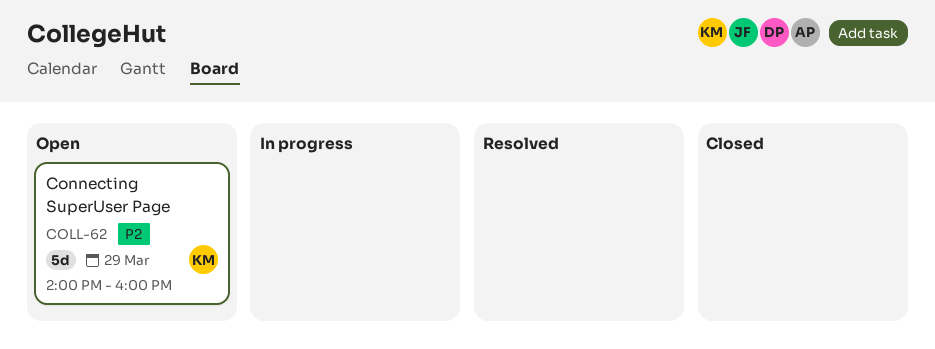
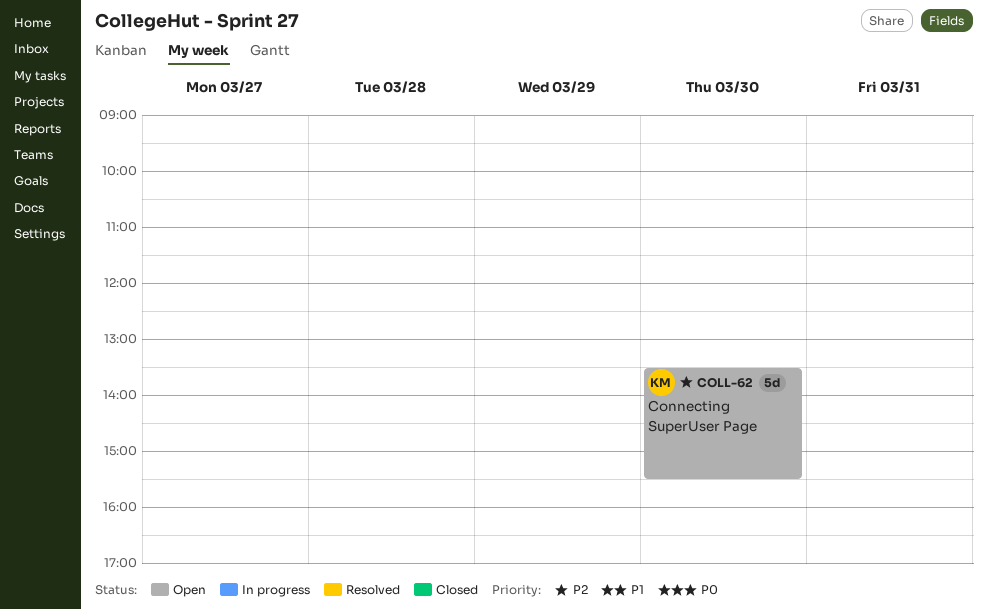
COLL-62, day: Mar 29 -> Mar 30
COLL-62, begins: 14:00 -> 13:30
COLL-62, ends: 16:00 -> 15:30

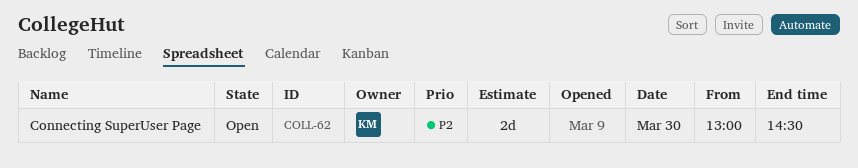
COLL-62, estimate: 5d -> 2d
COLL-62, begins: 13:30 -> 13:00
COLL-62, ends: 15:30 -> 14:30

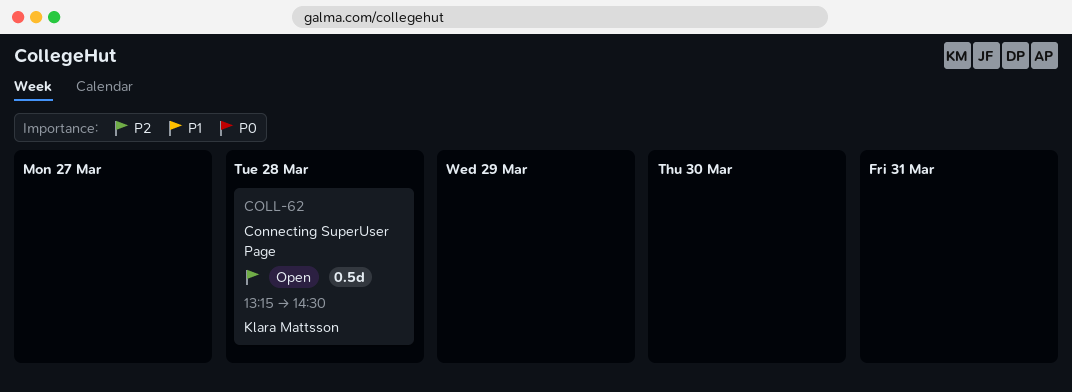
COLL-62, estimate: 2d -> 0.5d
COLL-62, day: Mar 30 -> Mar 28
COLL-62, begins: 13:00 -> 13:15

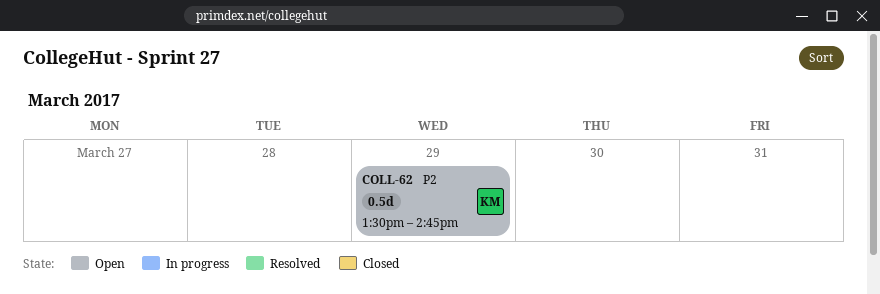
COLL-62, day: Mar 28 -> Mar 29
COLL-62, begins: 13:15 -> 13:30
COLL-62, ends: 14:30 -> 14:45

